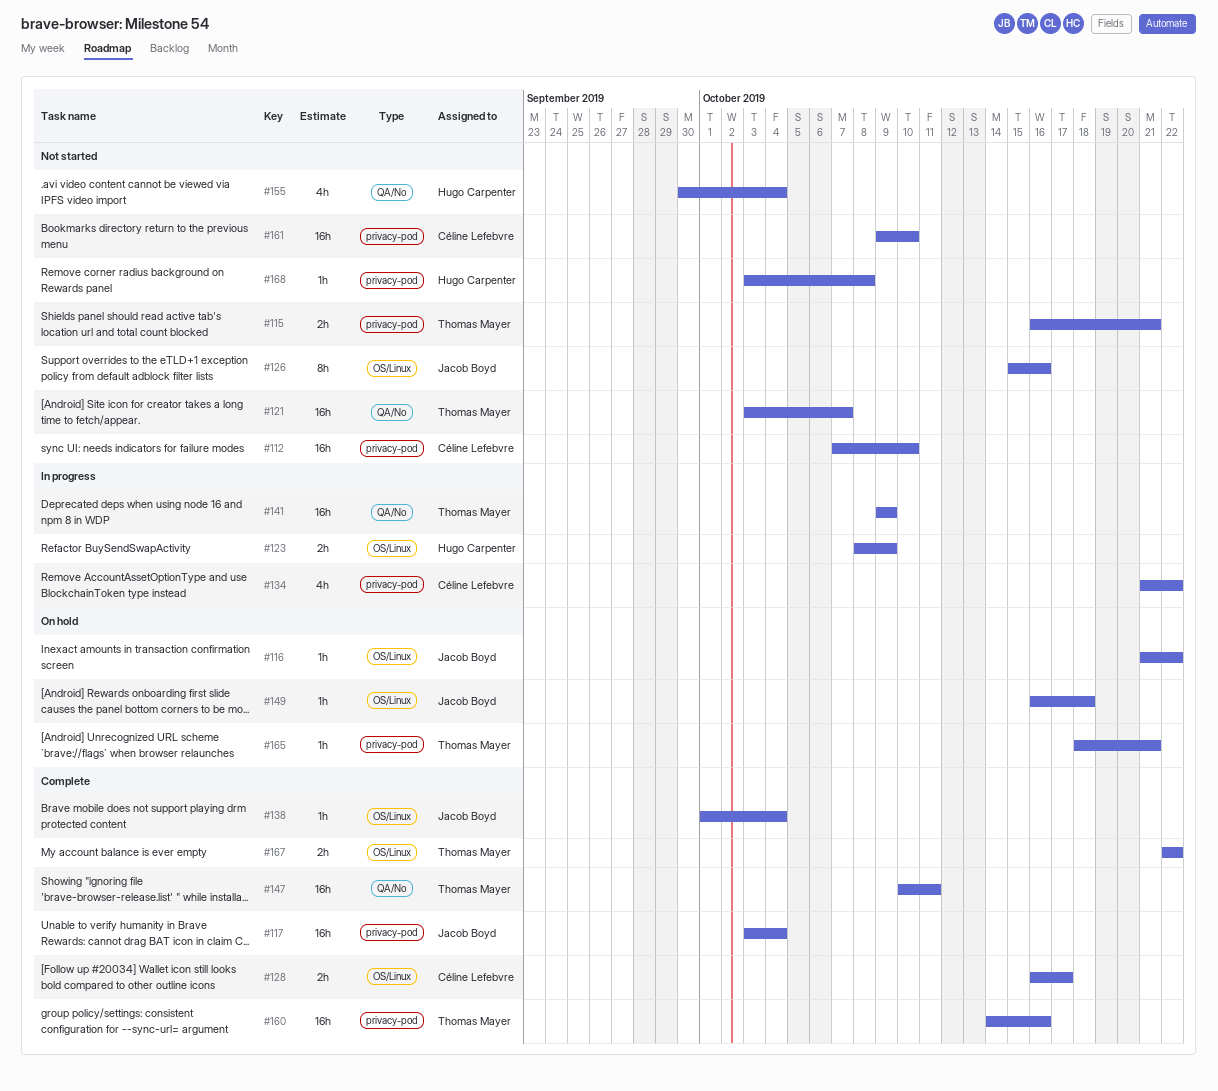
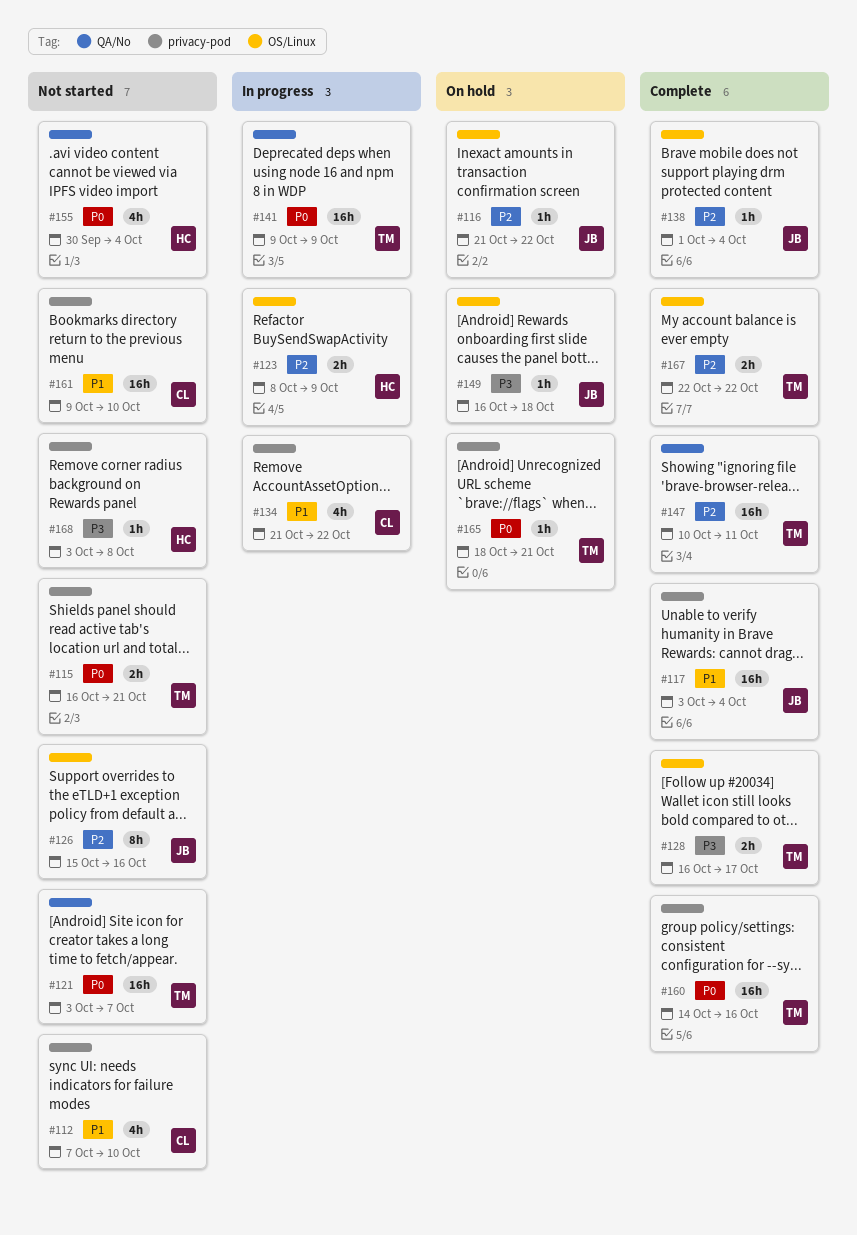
#112, estimate: 16h -> 4h
#128, owner: Céline Lefebvre -> Thomas Mayer

